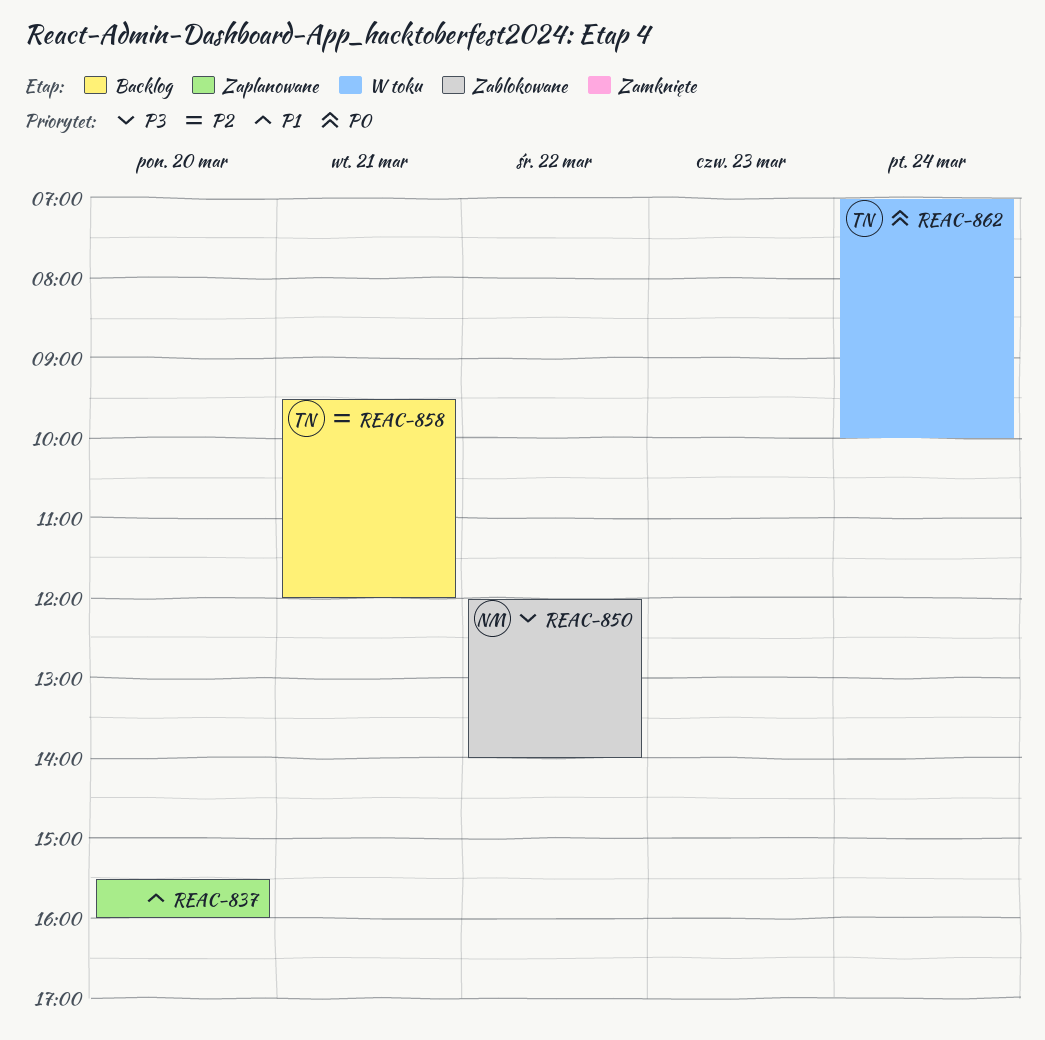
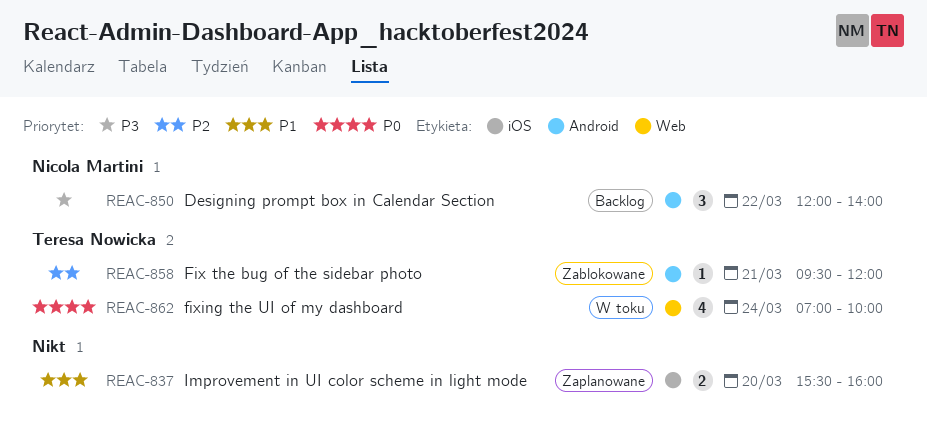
REAC-850, status: Zablokowane -> Backlog
REAC-858, status: Backlog -> Zablokowane

